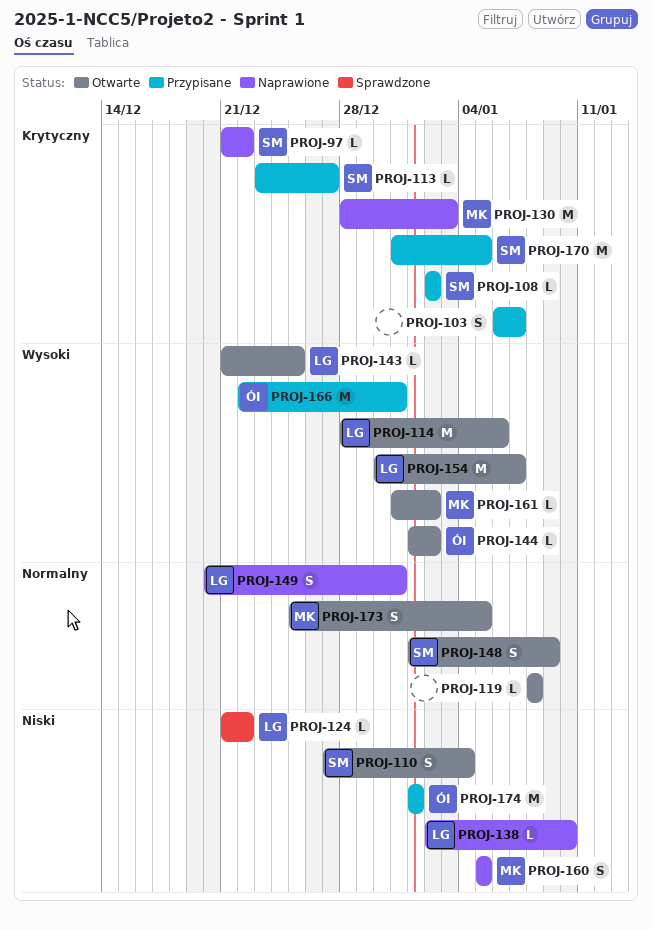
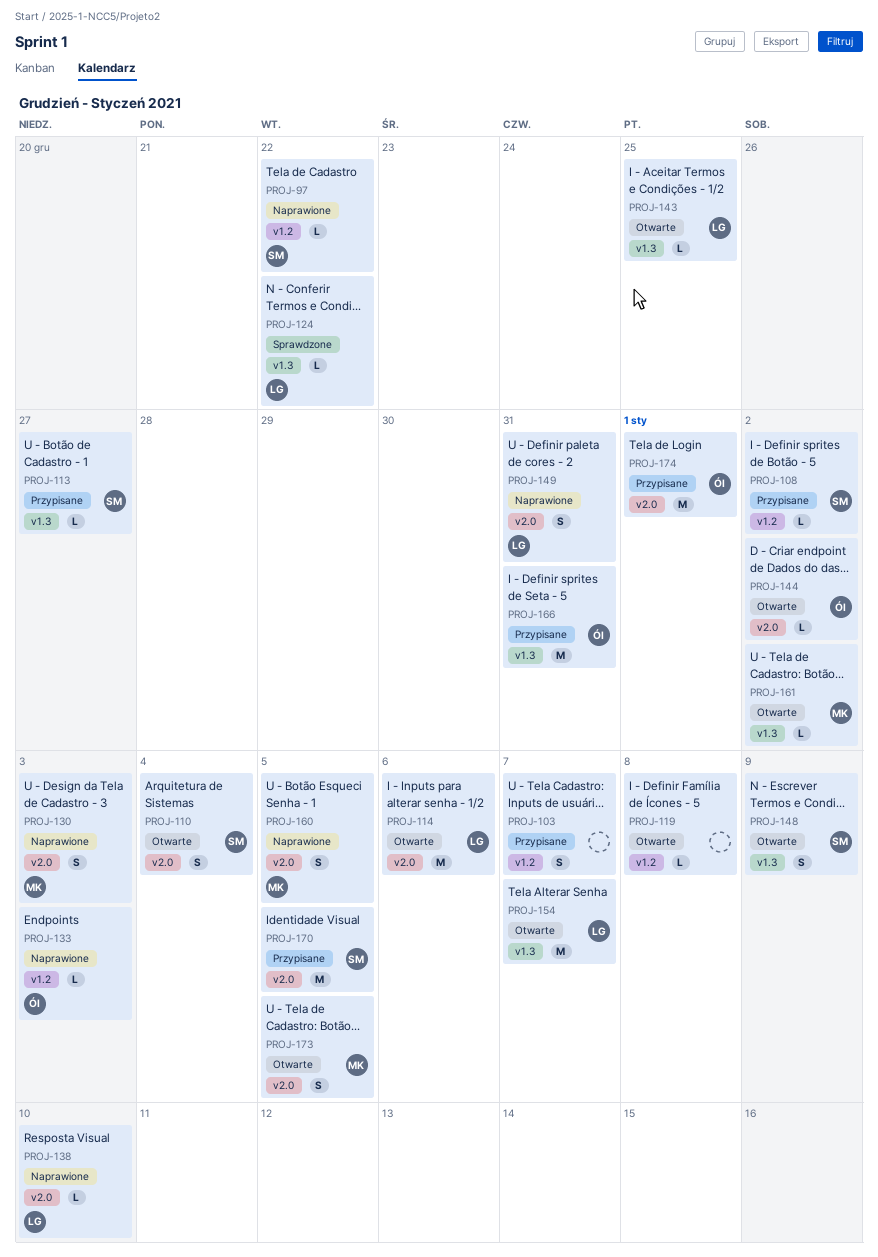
PROJ-130, estimate: M -> S
PROJ-133: none -> present

